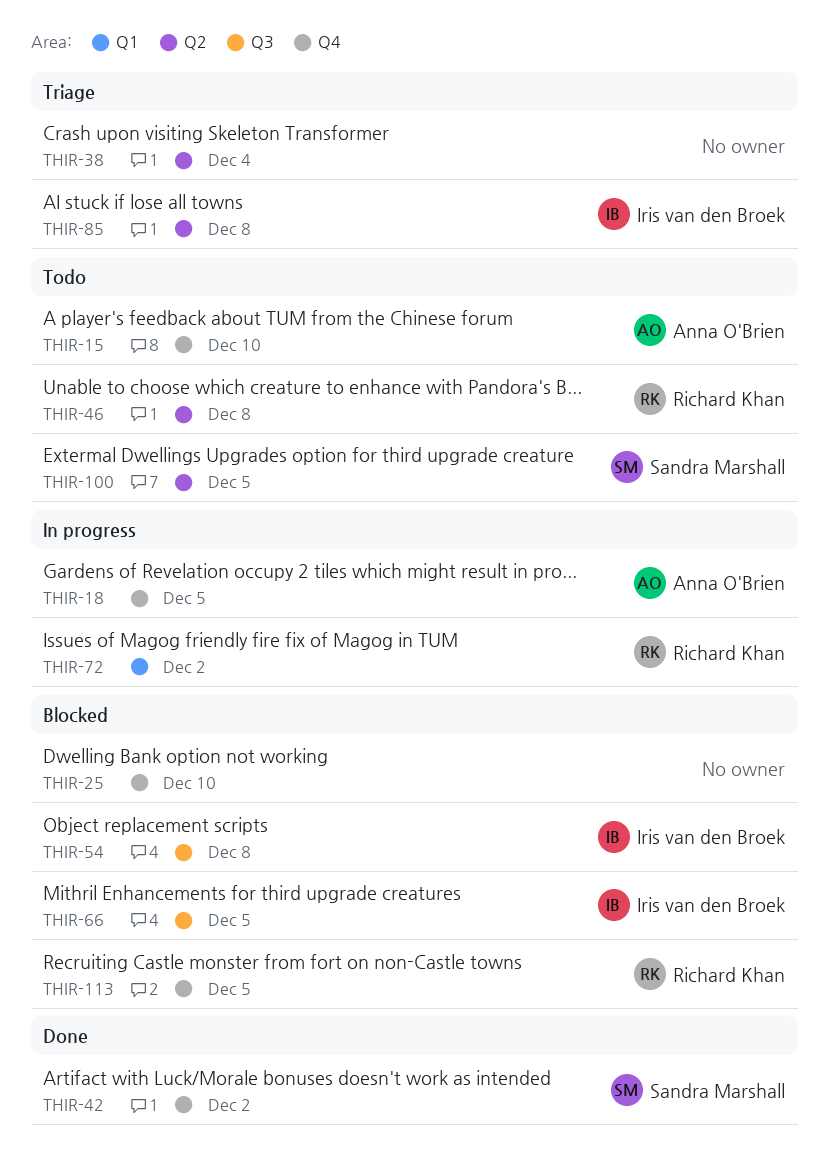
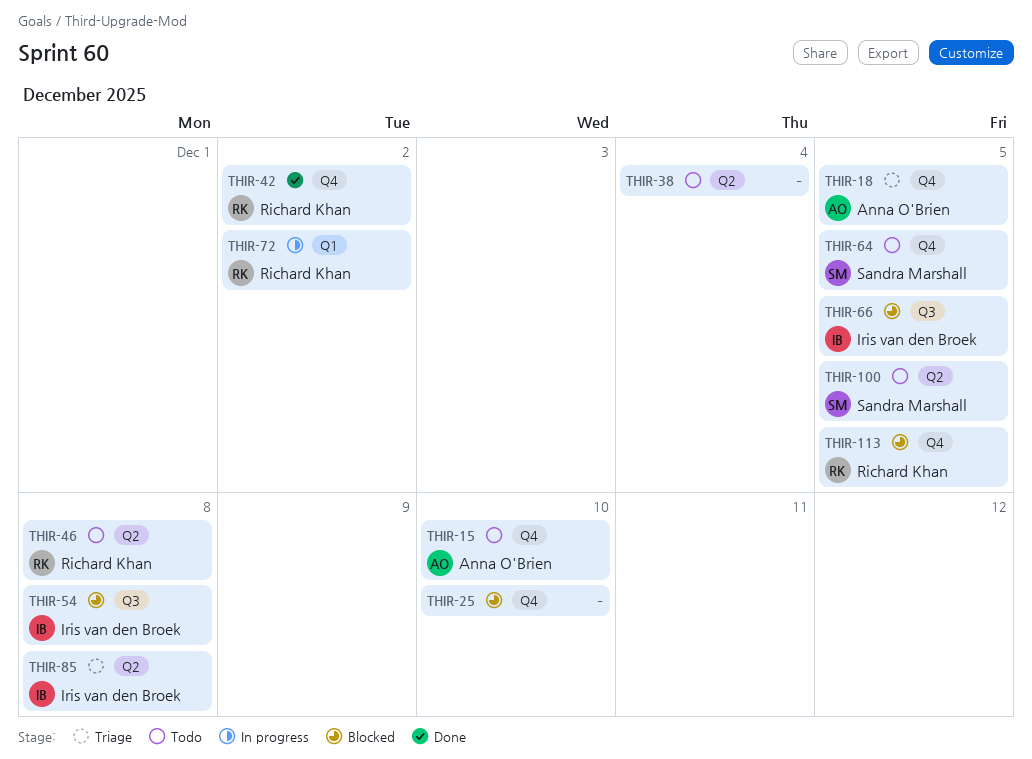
THIR-18, status: In progress -> Triage
THIR-38, status: Triage -> Todo
THIR-42, owner: Sandra Marshall -> Richard Khan
THIR-64: none -> present

